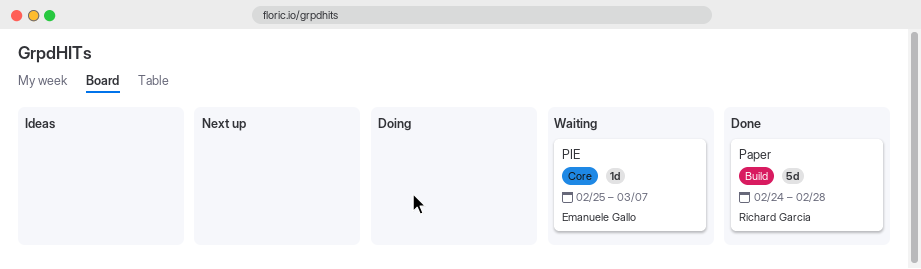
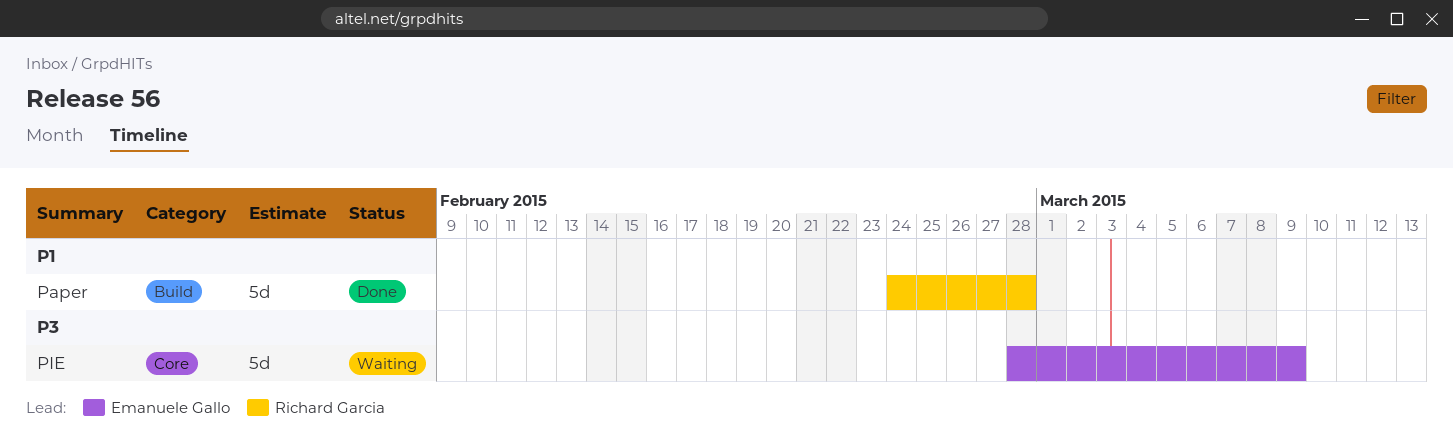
PIE, estimate: 1d -> 5d
PIE, start: Feb 25 -> Feb 28
PIE, due: Mar 7 -> Mar 9

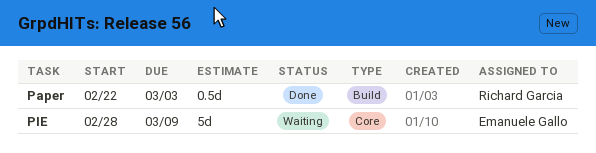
Paper, estimate: 5d -> 0.5d
Paper, start: Feb 24 -> Feb 22
Paper, due: Feb 28 -> Mar 3

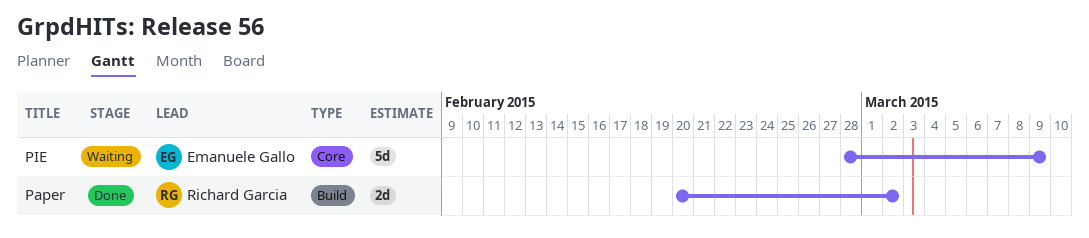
Paper, estimate: 0.5d -> 2d
Paper, start: Feb 22 -> Feb 20
Paper, due: Mar 3 -> Mar 2

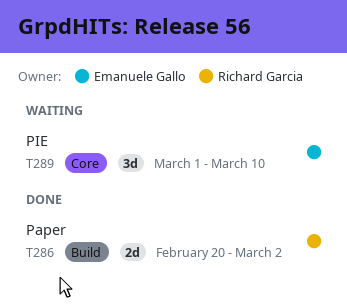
PIE, estimate: 5d -> 3d
PIE, start: Feb 28 -> Mar 1
PIE, due: Mar 9 -> Mar 10

